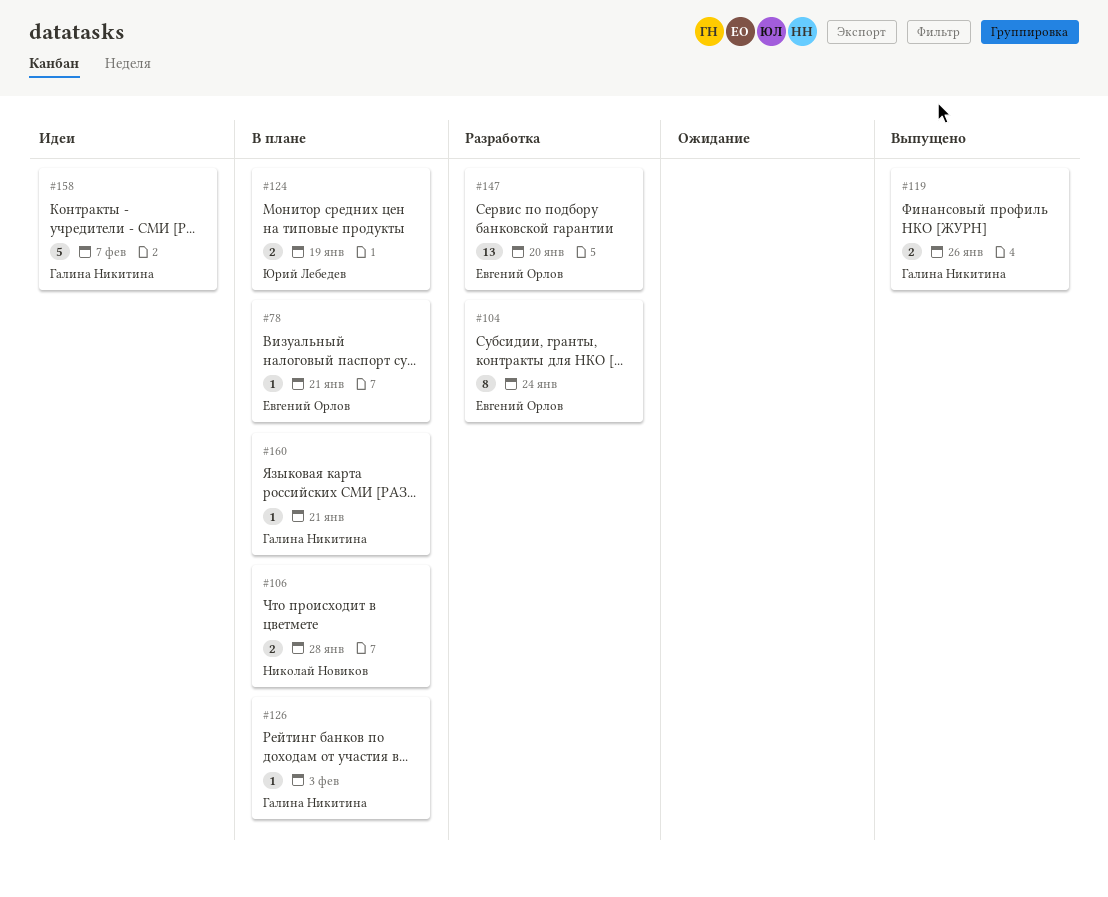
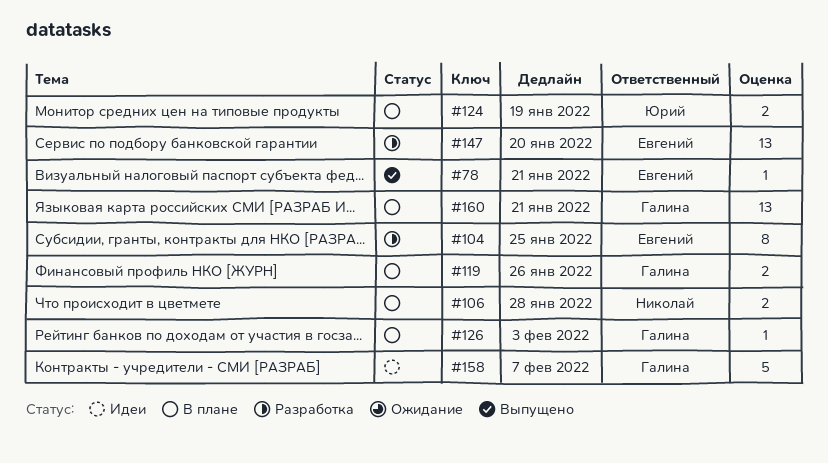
#78, status: В плане -> Выпущено
#104, due: Jan 24 -> Jan 25
#119, status: Выпущено -> В плане
#160, estimate: 1 -> 13

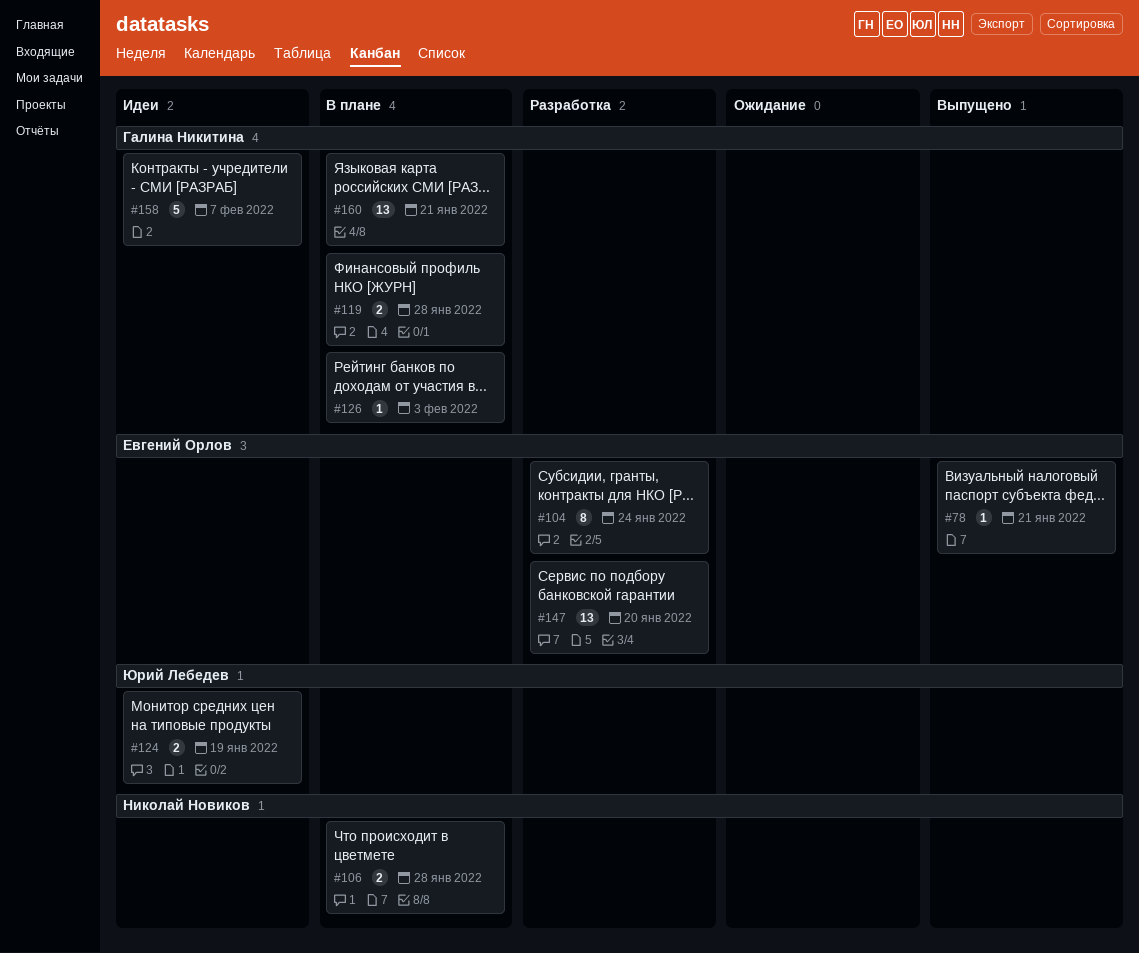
#104, due: Jan 25 -> Jan 24
#119, due: Jan 26 -> Jan 28
#124, status: В плане -> Идеи

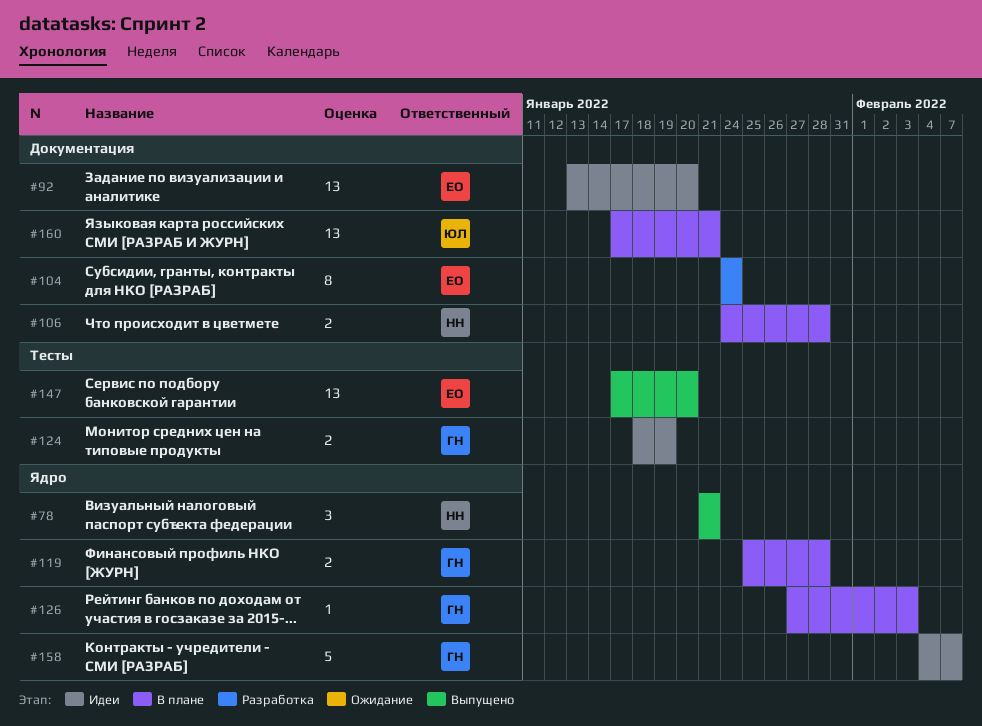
#78, owner: Евгений Орлов -> Николай Новиков
#78, estimate: 1 -> 3
#92: none -> present
#124, owner: Юрий Лебедев -> Галина Никитина
#147, status: Разработка -> Выпущено
#160, owner: Галина Никитина -> Юрий Лебедев

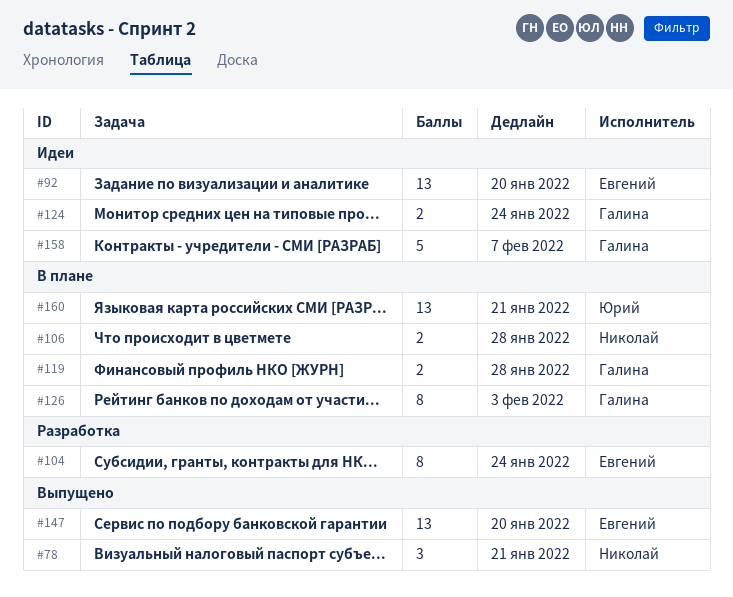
#124, due: Jan 19 -> Jan 24
#126, estimate: 1 -> 8

